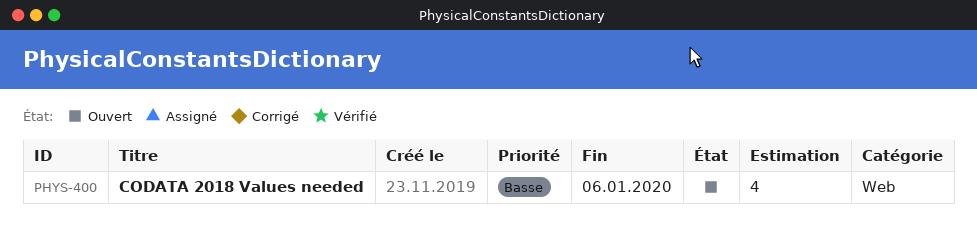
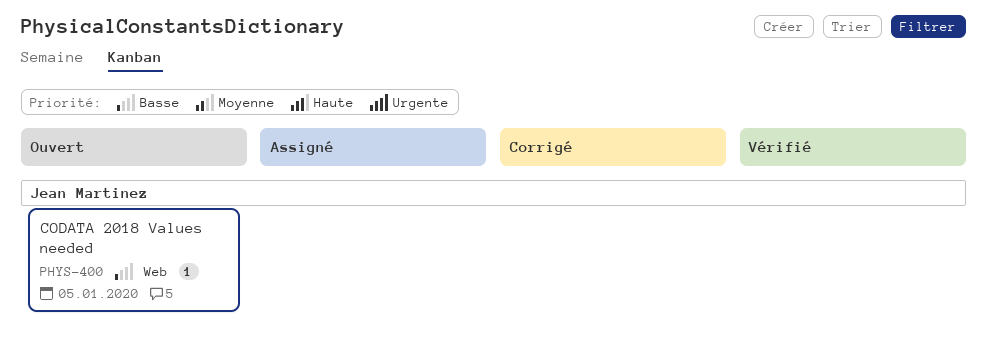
PHYS-400, estimate: 4 -> 1
PHYS-400, due: Jan 6 -> Jan 5

